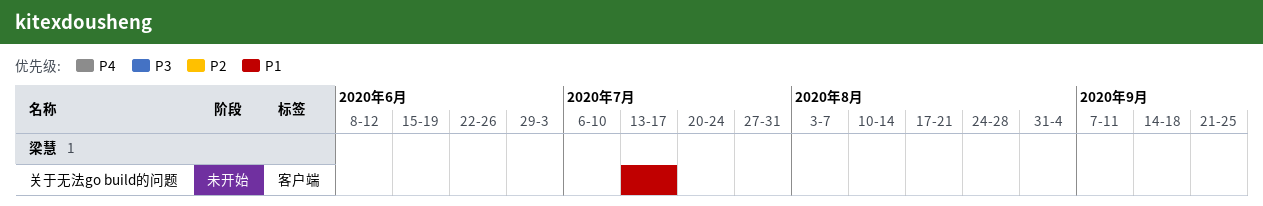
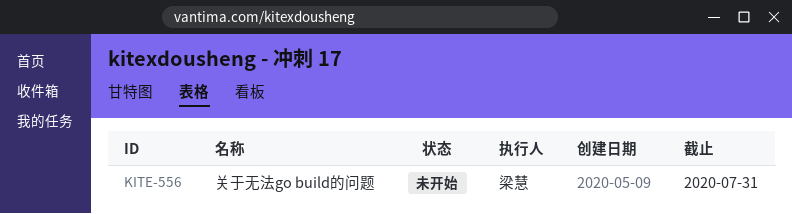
关于无法go build的问题, due: Jul 17 -> Jul 31

